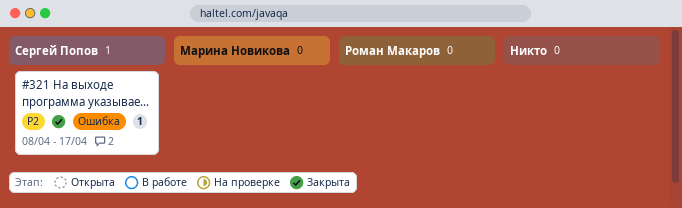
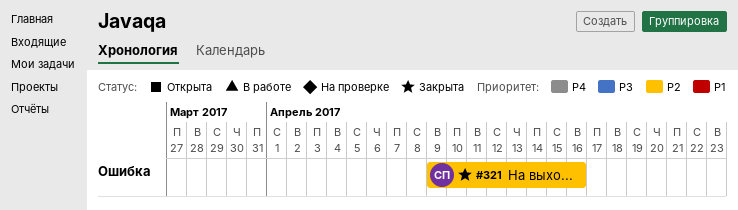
#321, start: Apr 8 -> Apr 9
#321, due: Apr 17 -> Apr 16

